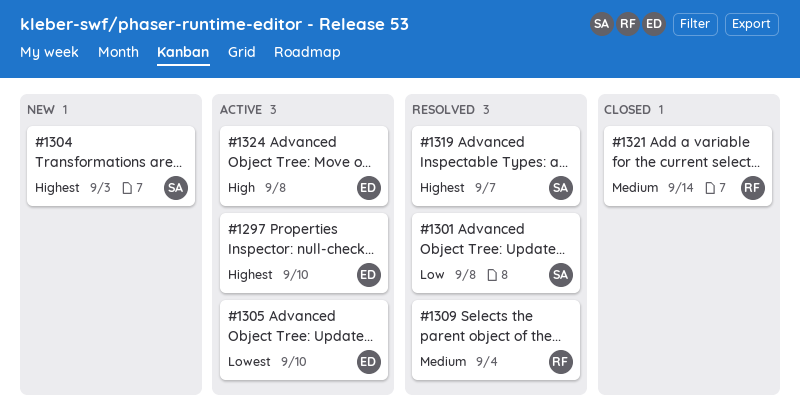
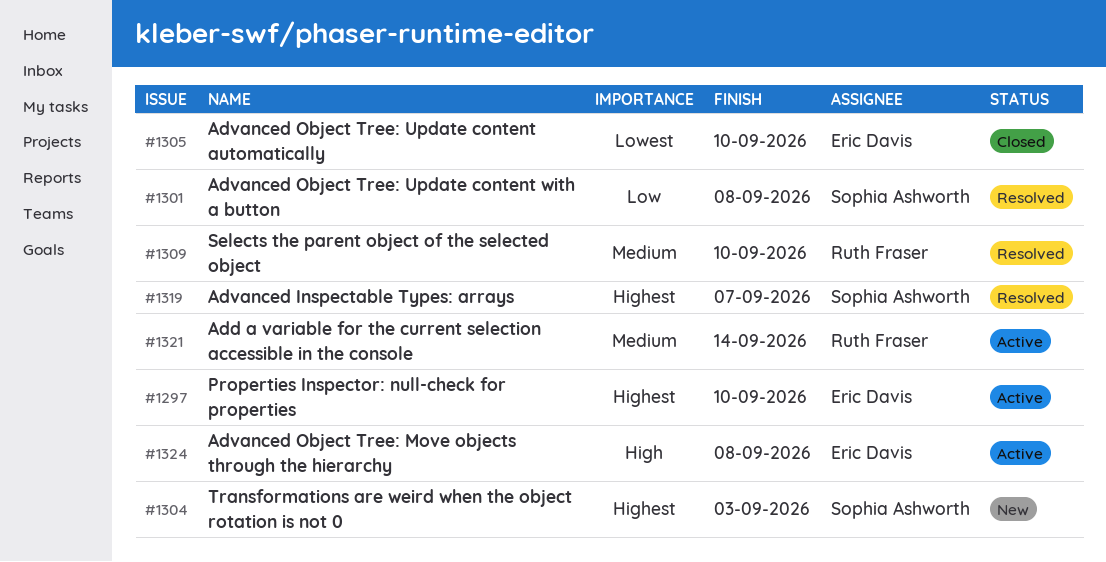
#1305, status: Active -> Closed
#1309, due: Sep 4 -> Sep 10
#1321, status: Closed -> Active

